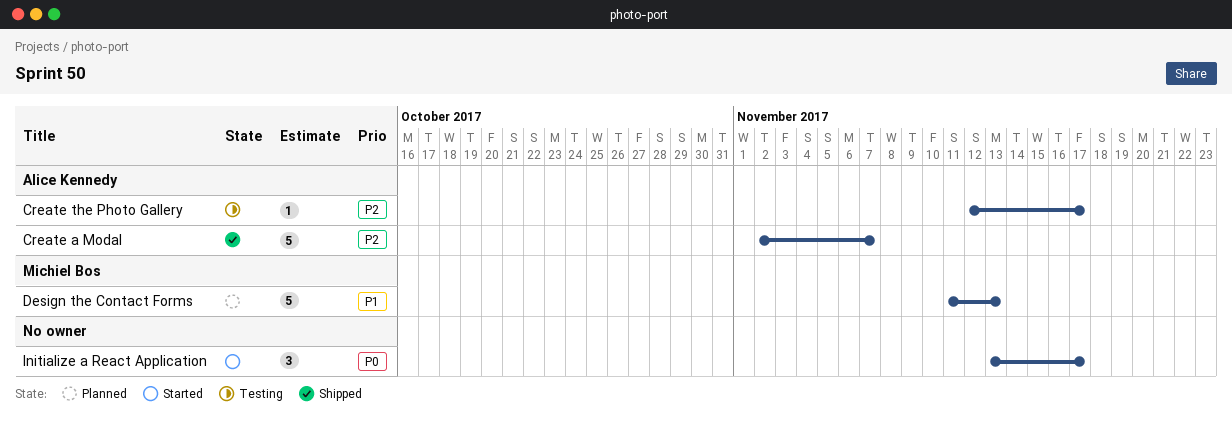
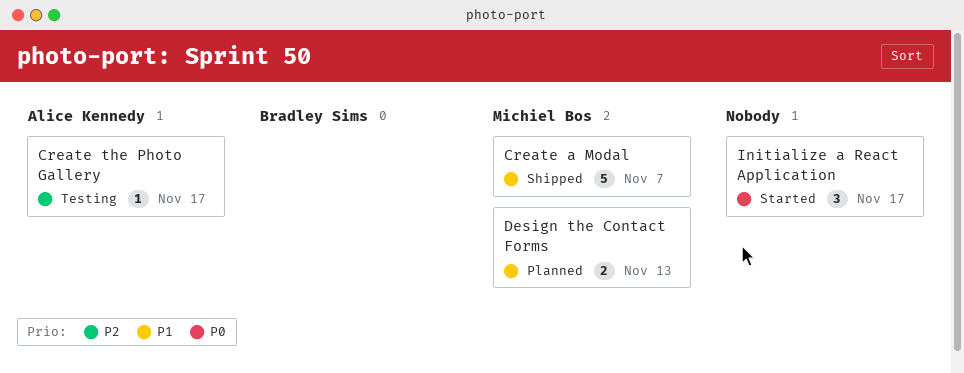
Create a Modal, owner: Alice Kennedy -> Michiel Bos
Create a Modal, priority: P2 -> P1
Design the Contact Forms, estimate: 5 -> 2

